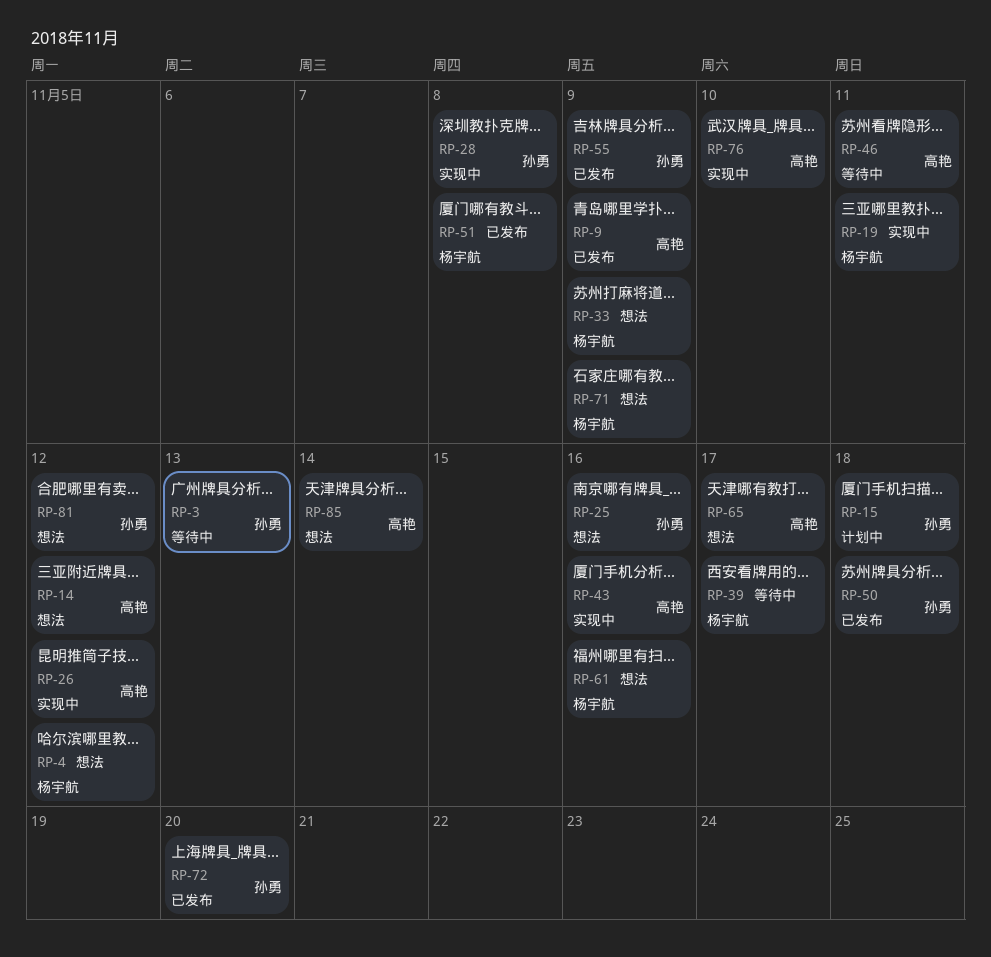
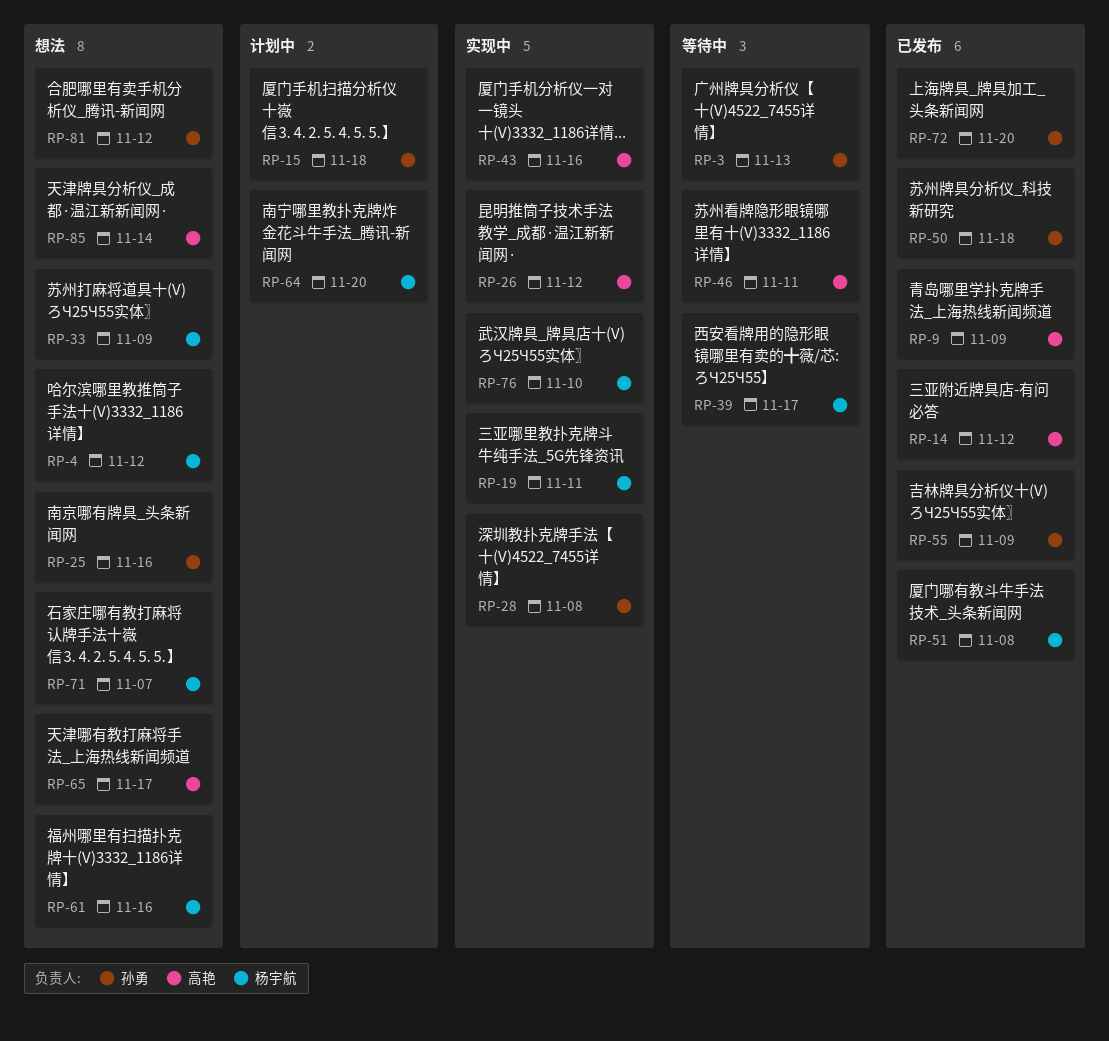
RP-14, status: 想法 -> 已发布
RP-64: none -> present
RP-71, due: Nov 9 -> Nov 7
RP-76, owner: 高艳 -> 杨宇航

